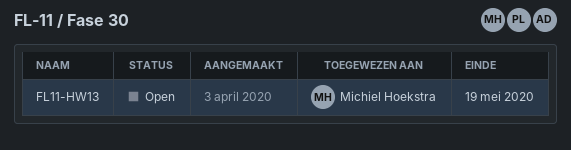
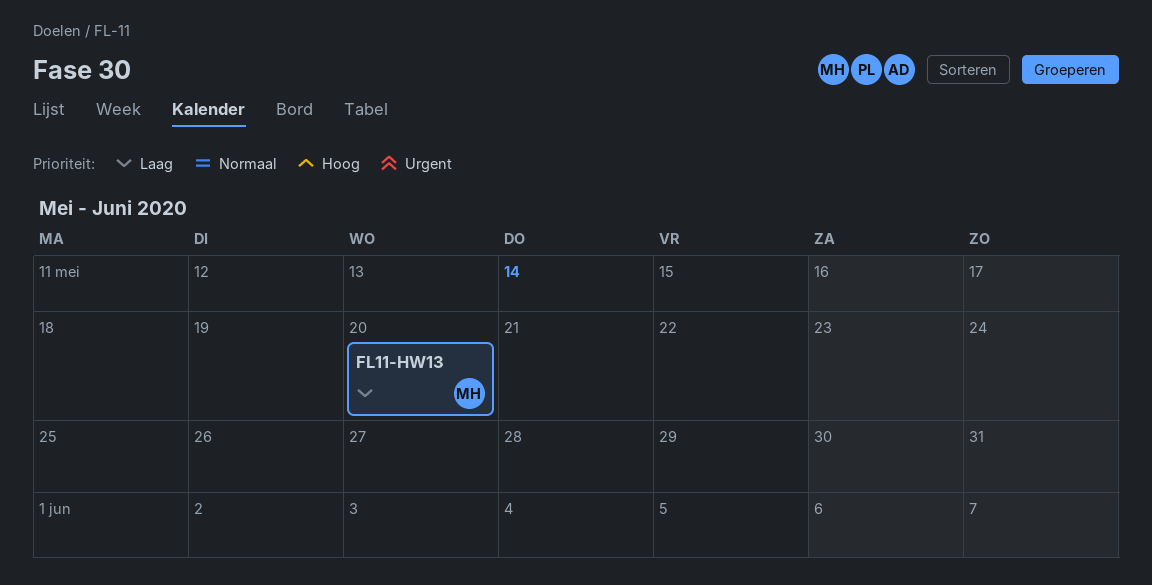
FL11-HW13, due: May 19 -> May 20

